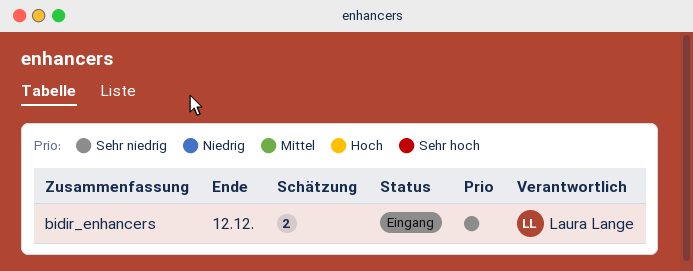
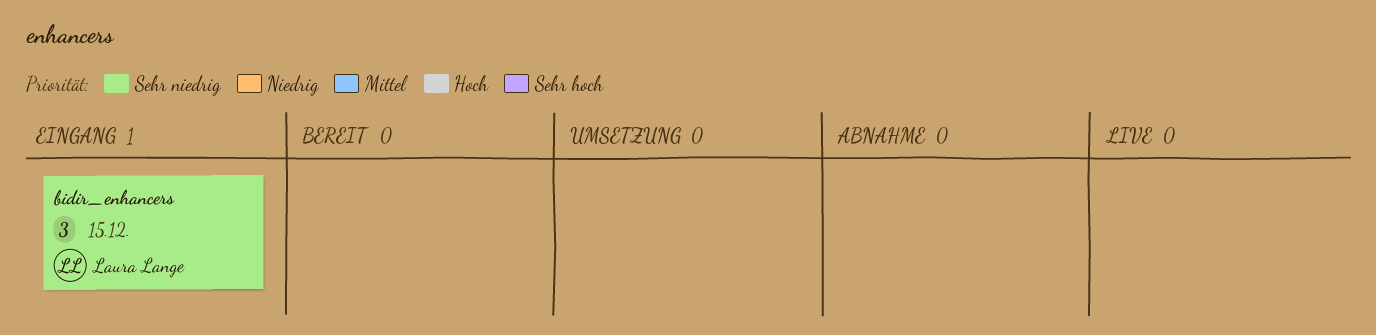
bidir_enhancers, estimate: 2 -> 3
bidir_enhancers, due: Dec 12 -> Dec 15

